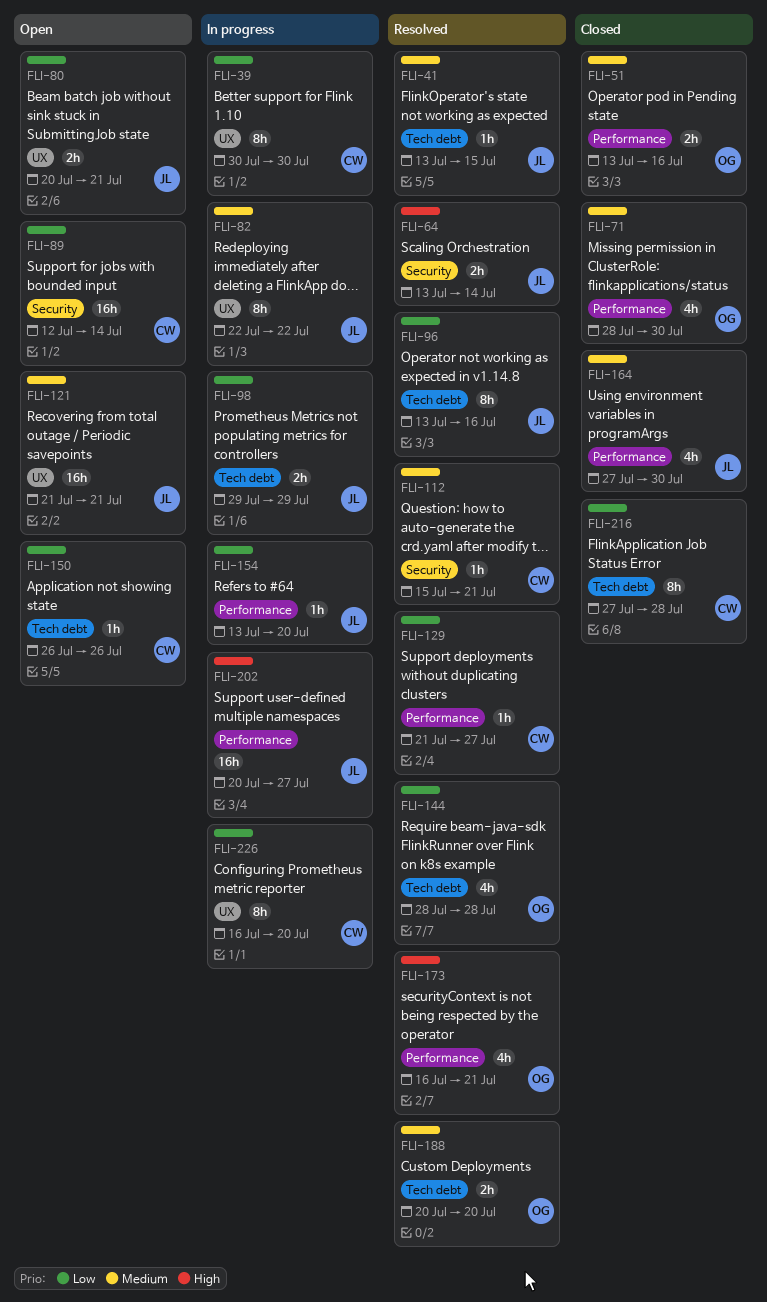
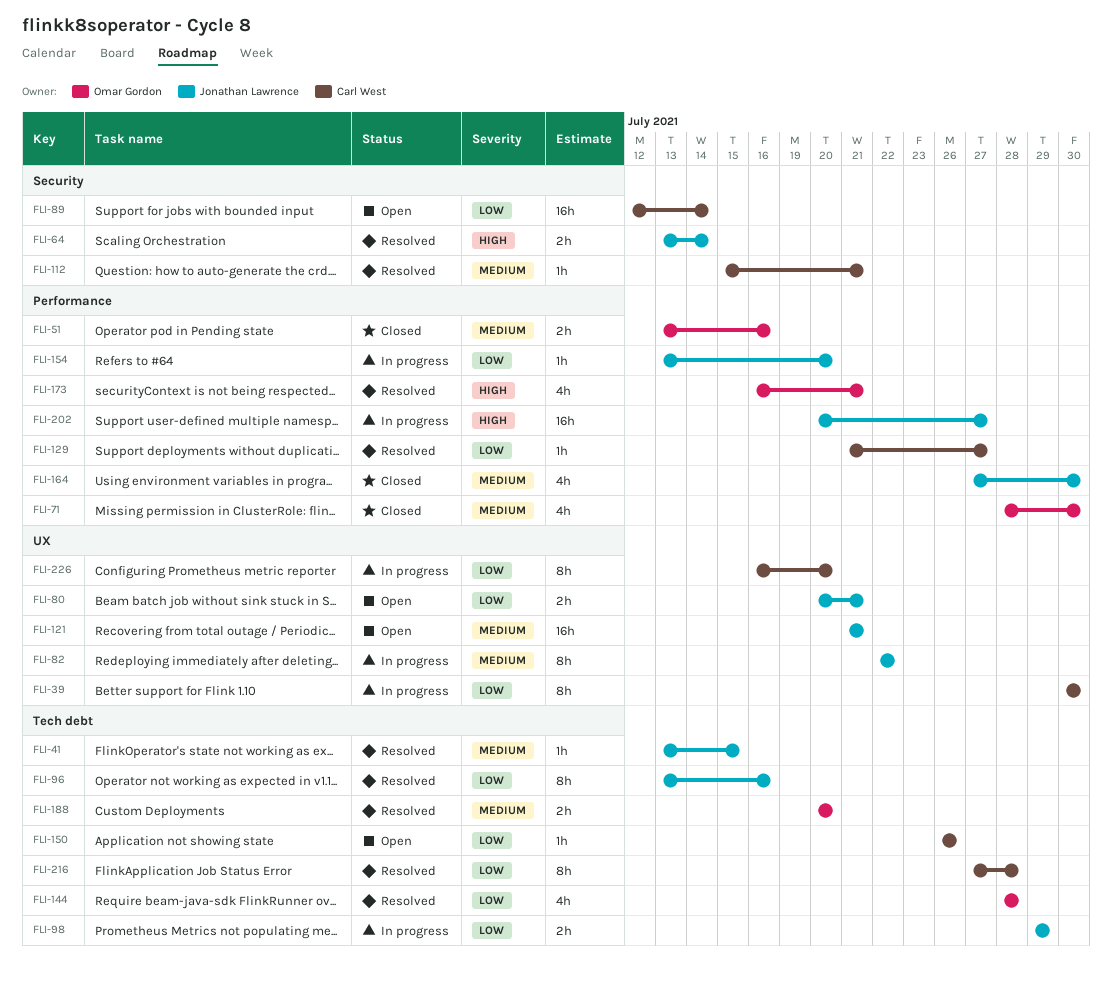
FLI-216, status: Closed -> Resolved

